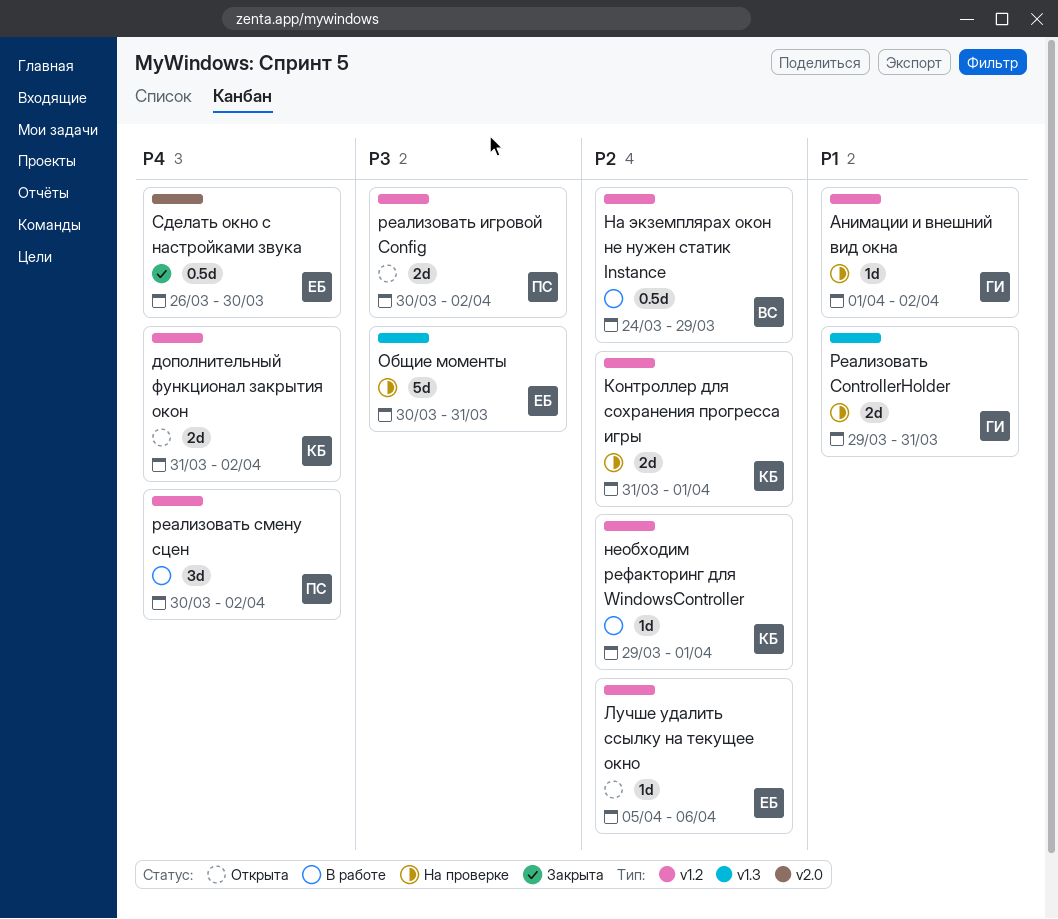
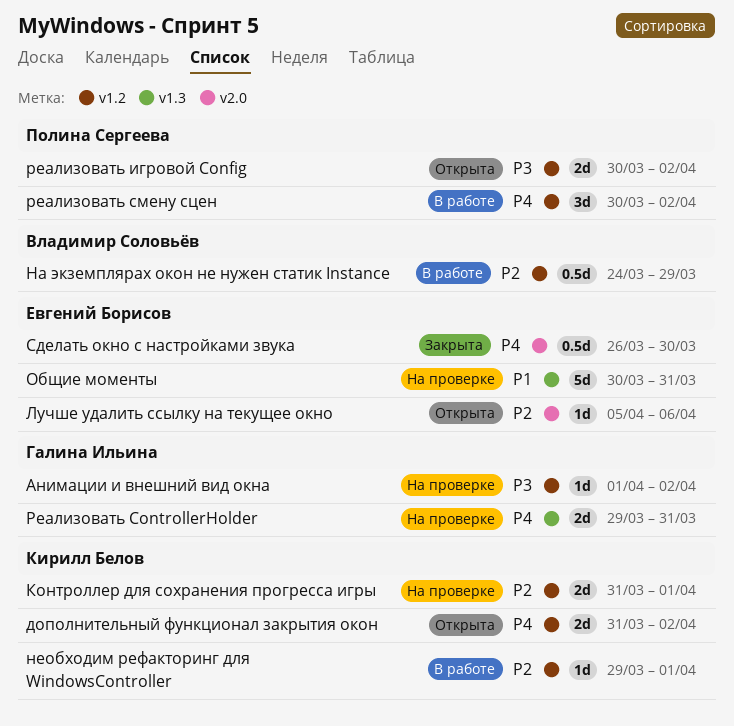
Анимации и внешний вид окна, priority: P1 -> P3
Лучше удалить ссылку на текущее окно, label: v1.2 -> v2.0
Общие моменты, priority: P3 -> P1
Реализовать ControllerHolder, priority: P1 -> P4

